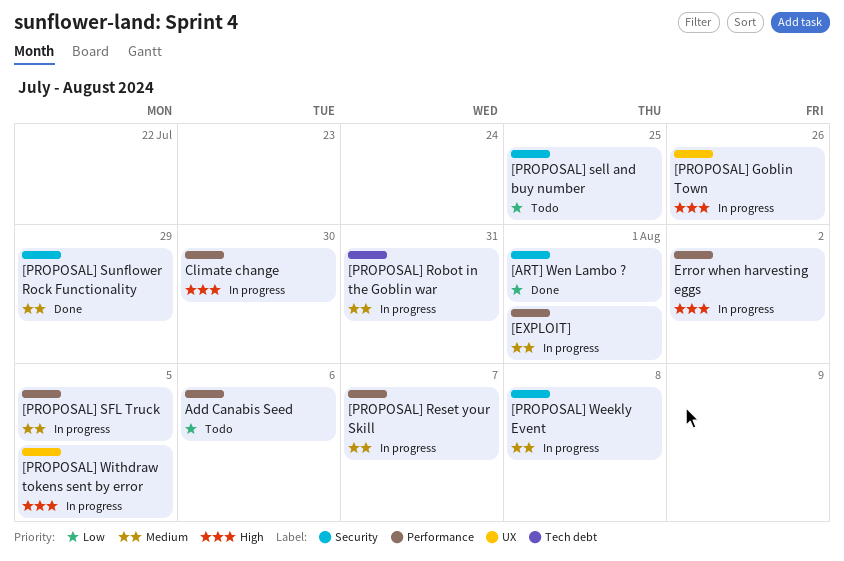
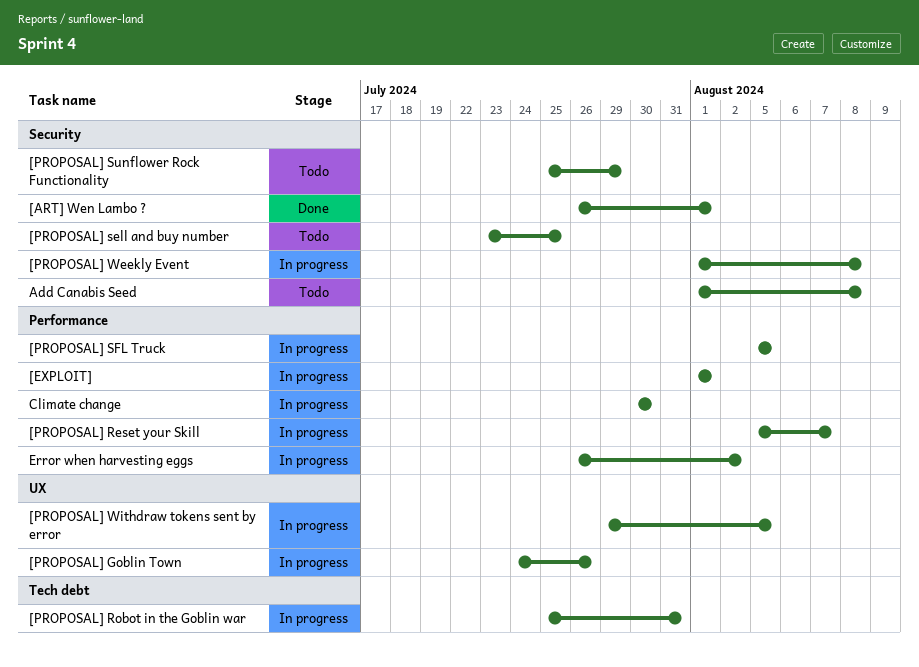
[PROPOSAL] Sunflower Rock Functionality, status: Done -> Todo
Add Canabis Seed, label: Performance -> Security
Add Canabis Seed, due: Aug 6 -> Aug 8

